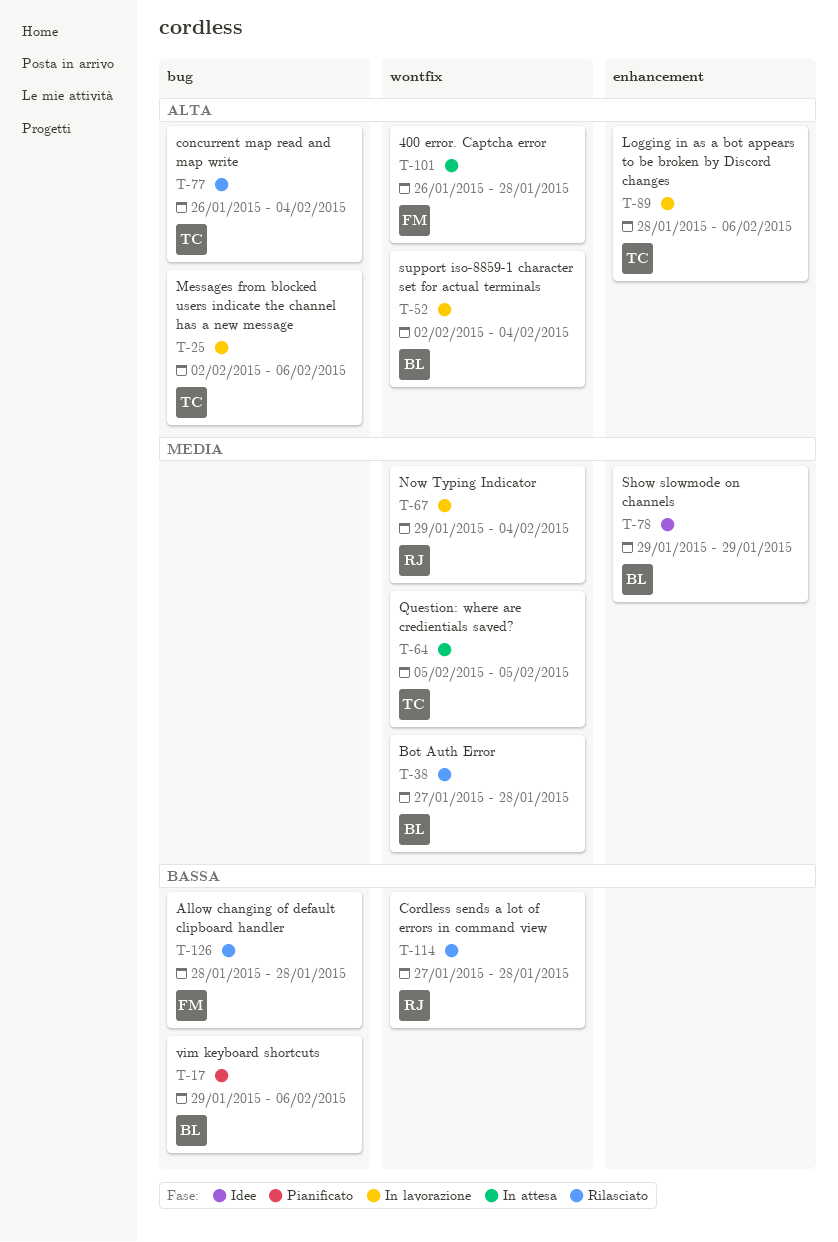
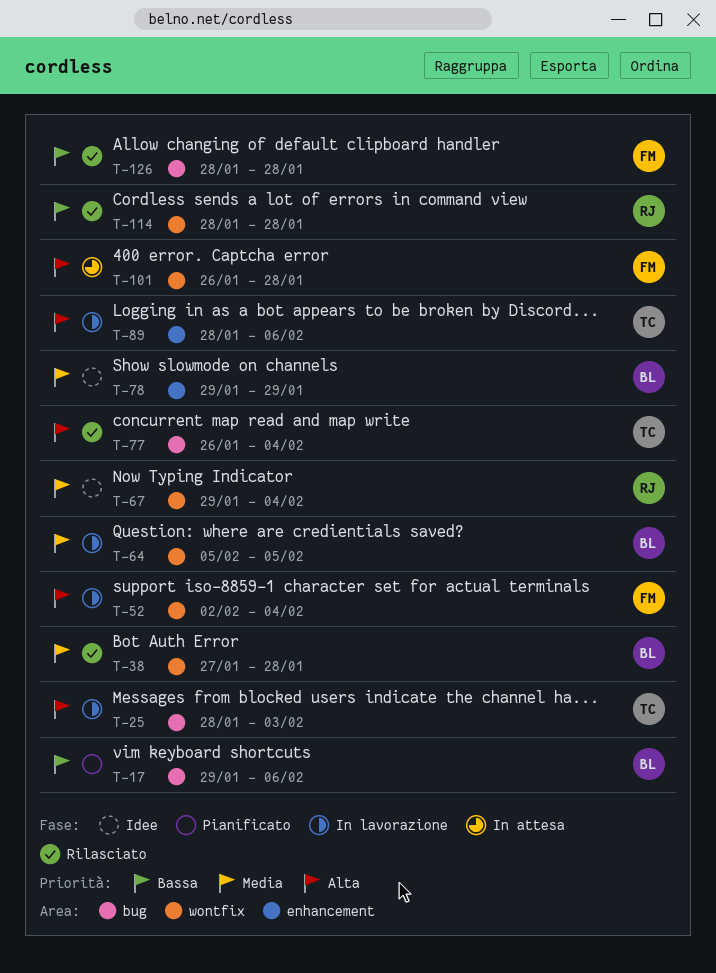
T-25, start: Feb 2 -> Jan 28
T-25, due: Feb 6 -> Feb 3
T-52, owner: BL -> FM
T-64, status: In attesa -> In lavorazione
T-64, owner: TC -> BL
T-67, status: In lavorazione -> Idee
T-114, start: Jan 27 -> Jan 28

